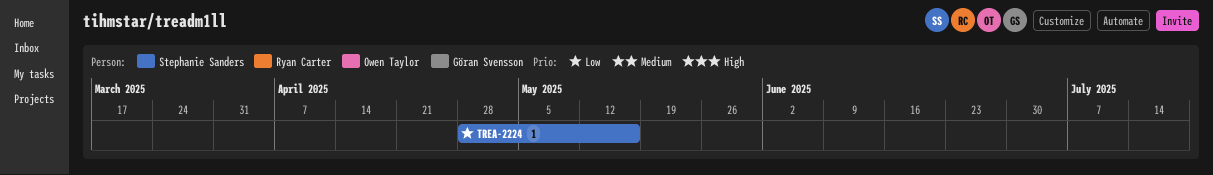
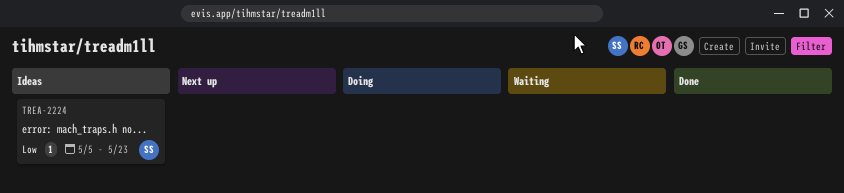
TREA-2224, start: Apr 28 -> May 5
TREA-2224, due: May 16 -> May 23

